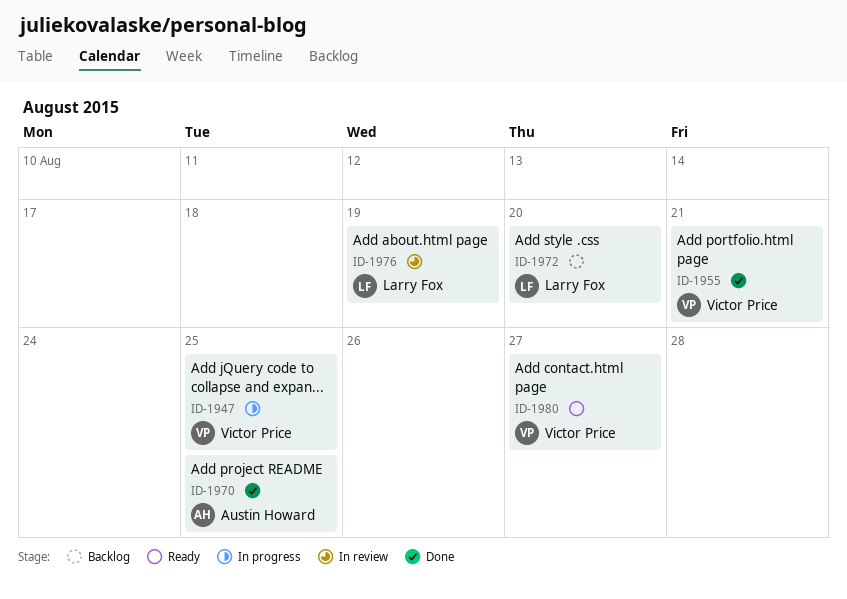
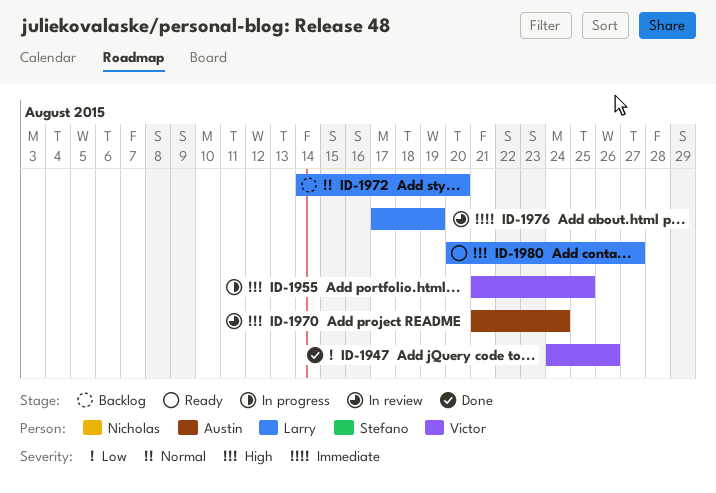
ID-1947, status: In progress -> Done
ID-1947, due: Aug 25 -> Aug 26
ID-1955, status: Done -> In progress
ID-1955, due: Aug 21 -> Aug 25
ID-1970, status: Done -> In review
ID-1970, due: Aug 25 -> Aug 24
ID-1980, owner: Victor Price -> Larry Fox

